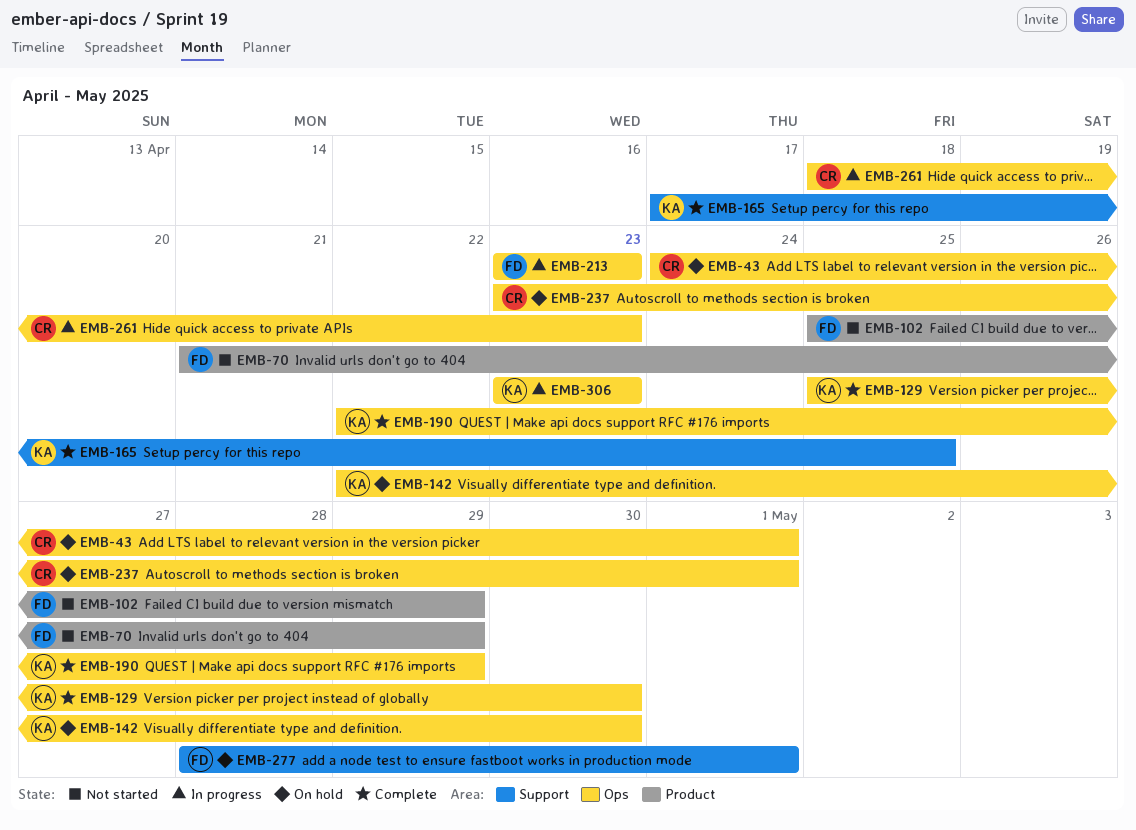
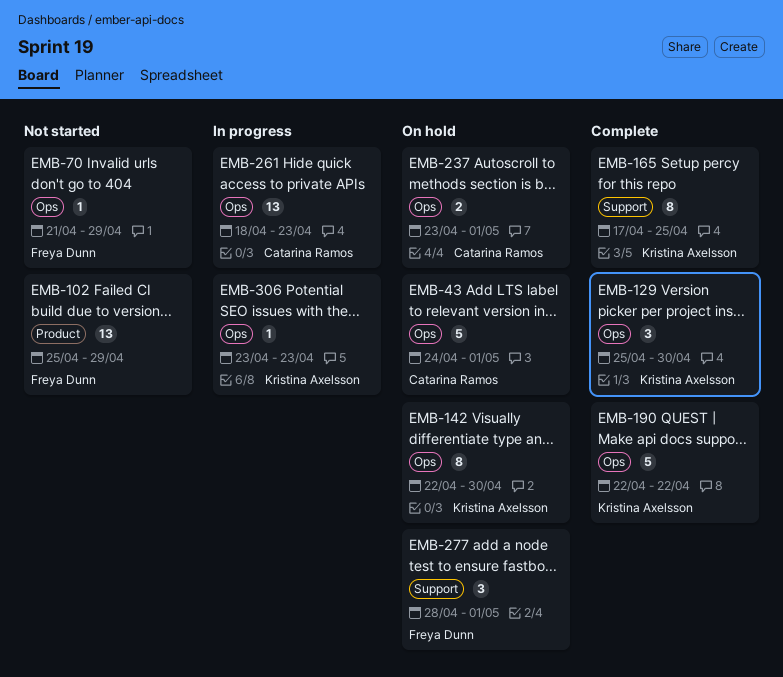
EMB-70, label: Product -> Ops
EMB-190, due: Apr 29 -> Apr 22
EMB-213: present -> none

